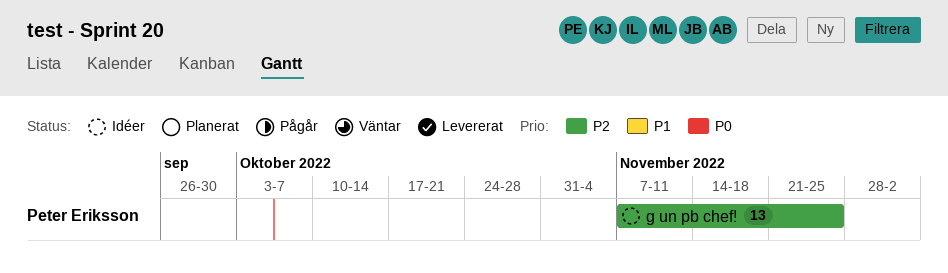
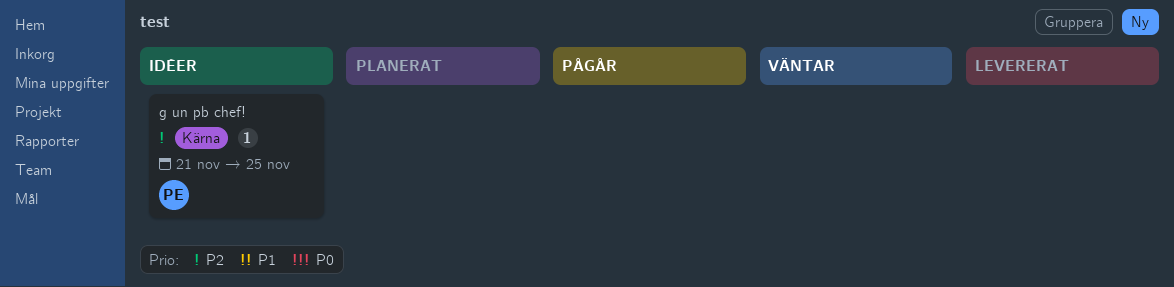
g un pb chef!, estimate: 13 -> 1
g un pb chef!, start: Nov 7 -> Nov 21

